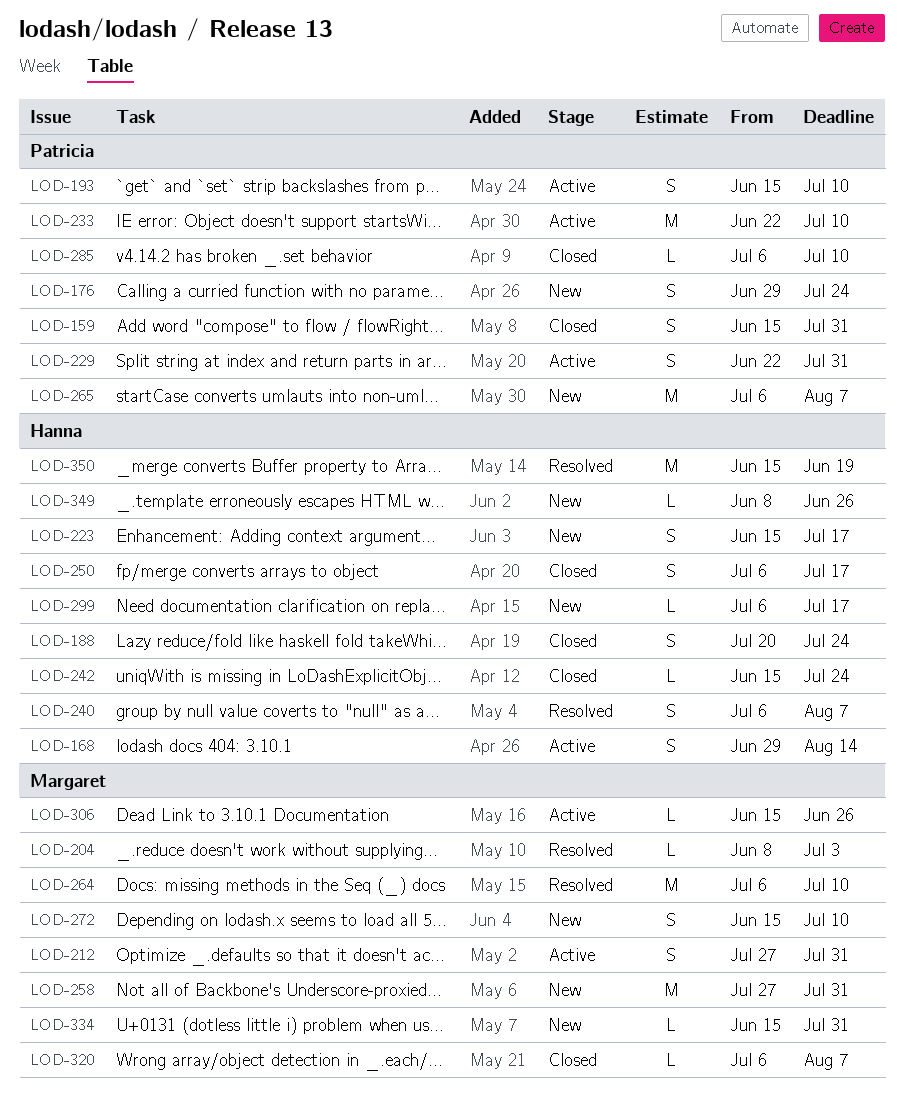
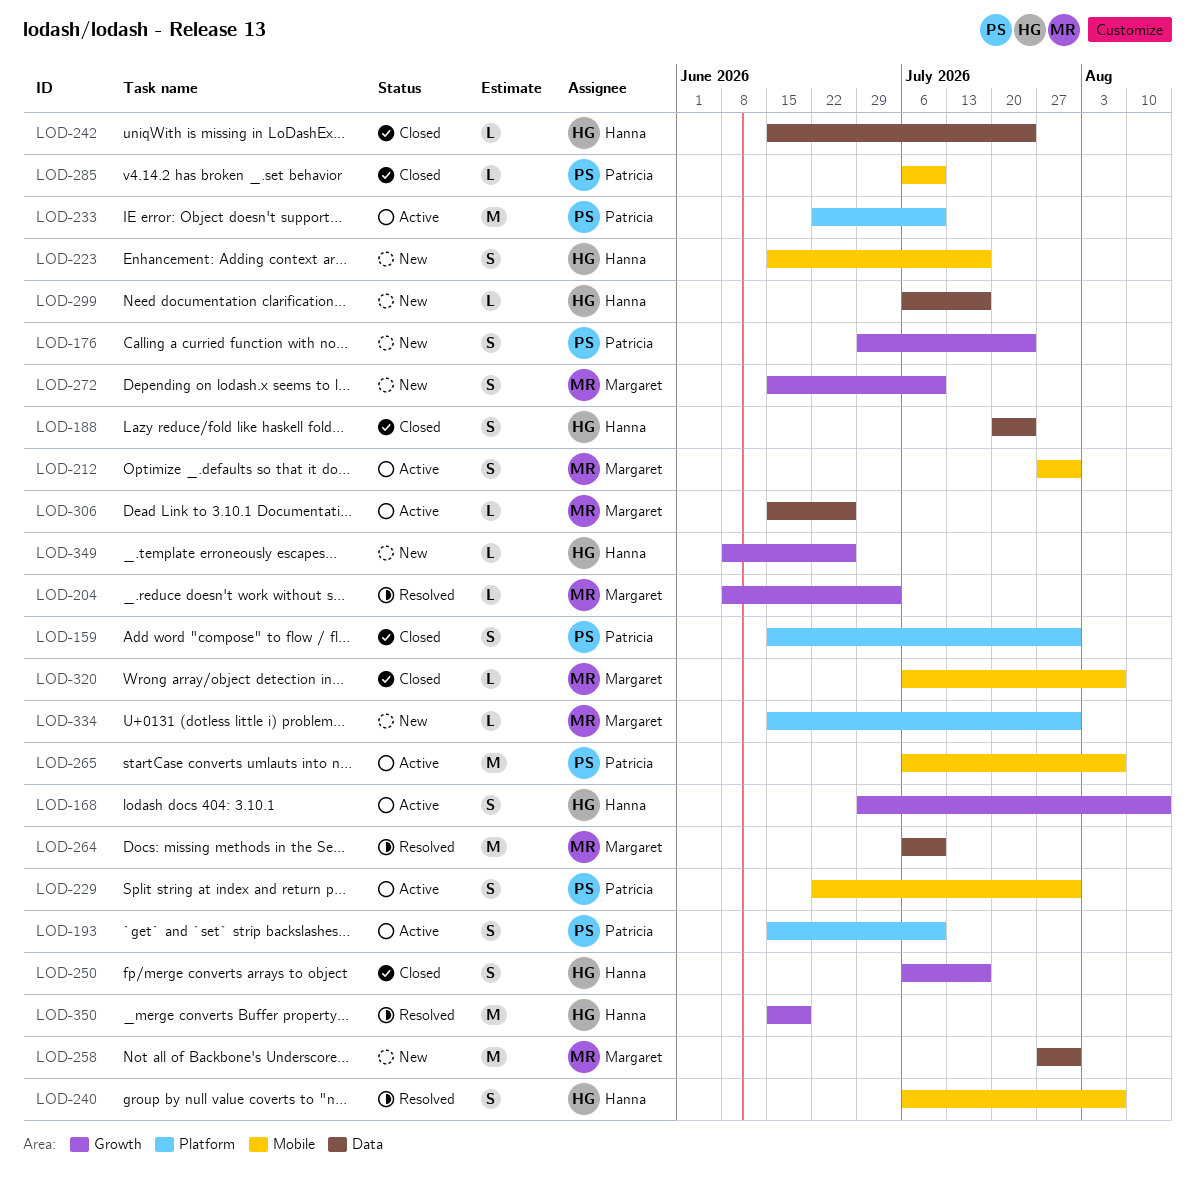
LOD-265, status: New -> Active

